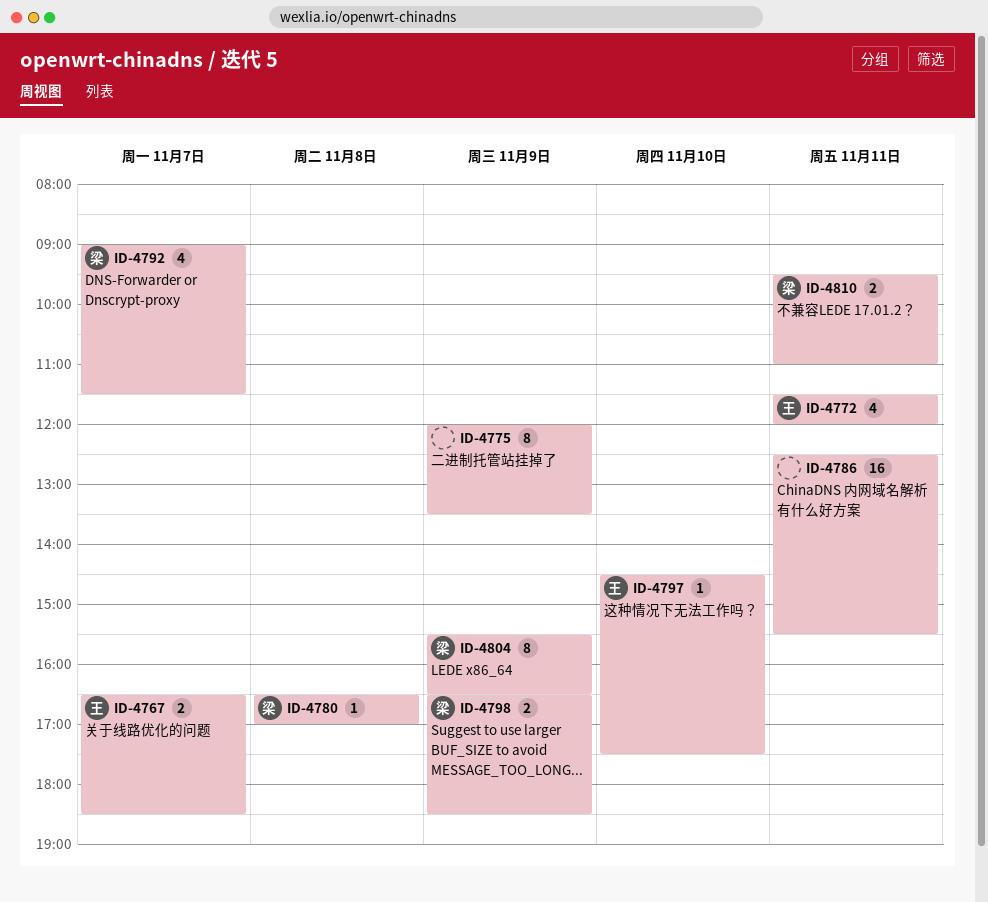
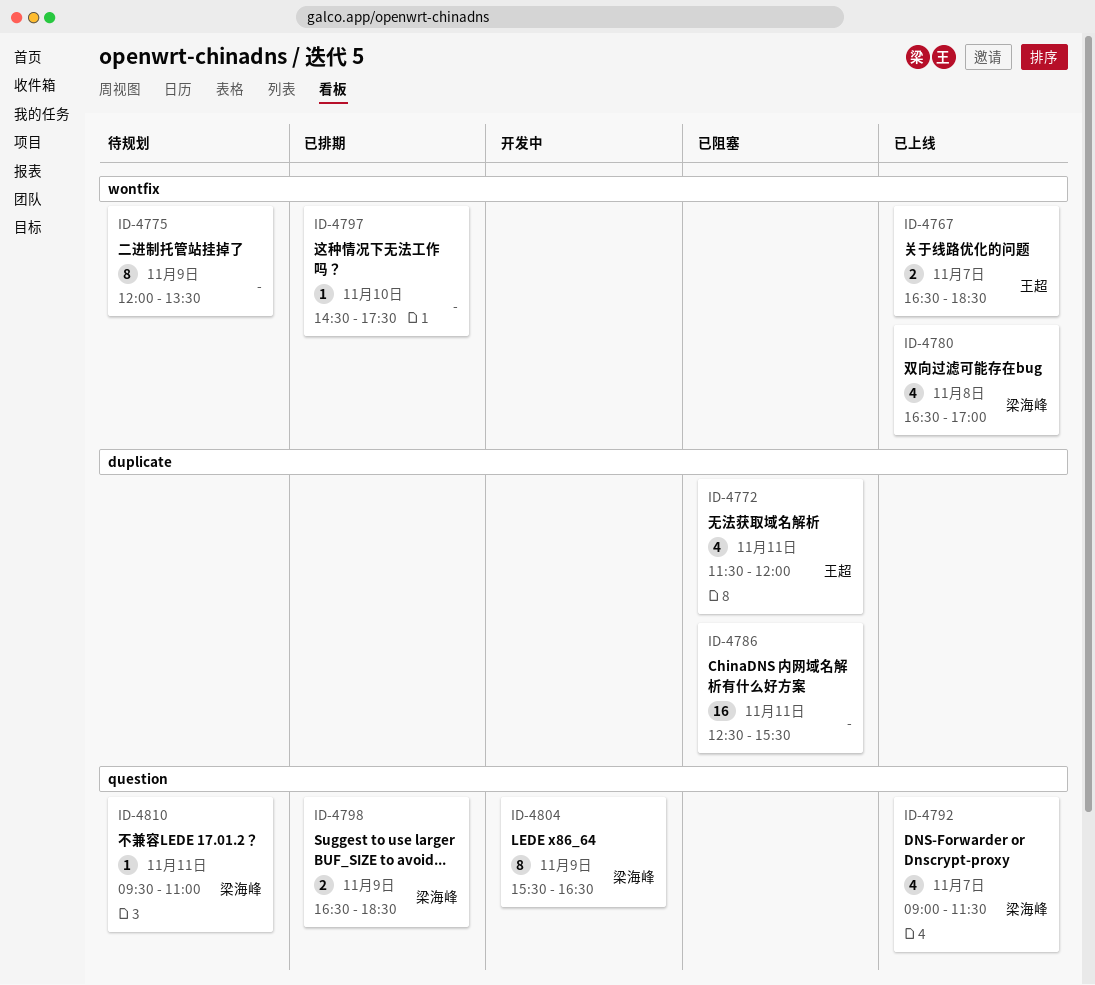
ID-4780, estimate: 1 -> 4
ID-4797, owner: 王超 -> none
ID-4810, estimate: 2 -> 1

